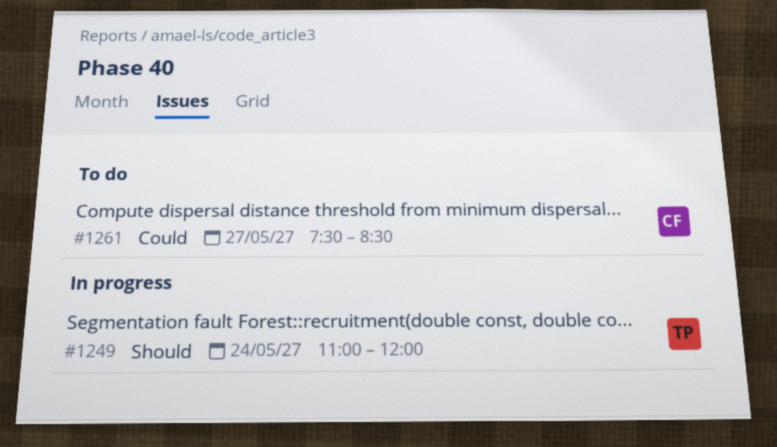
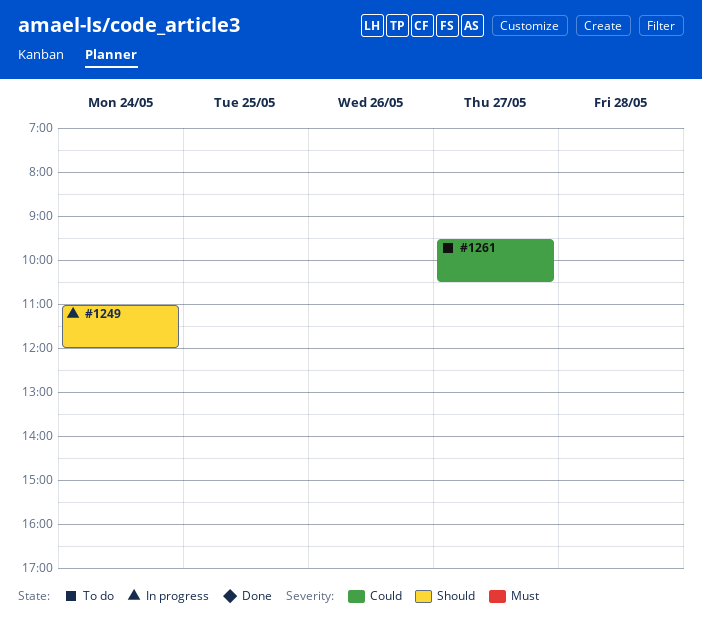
#1261, begins: 07:30 -> 09:30
#1261, ends: 08:30 -> 10:30

